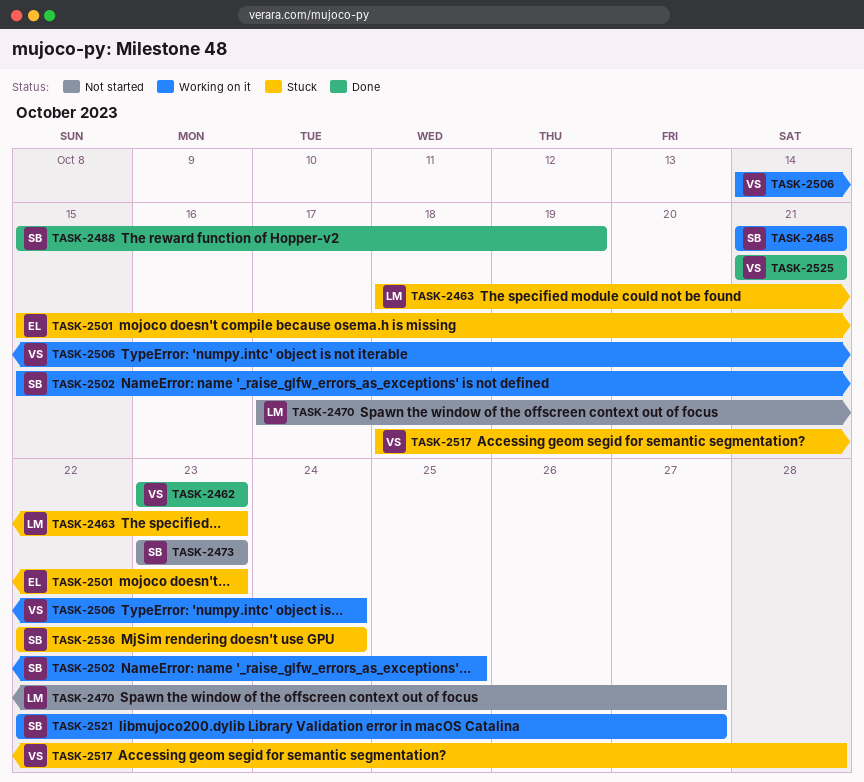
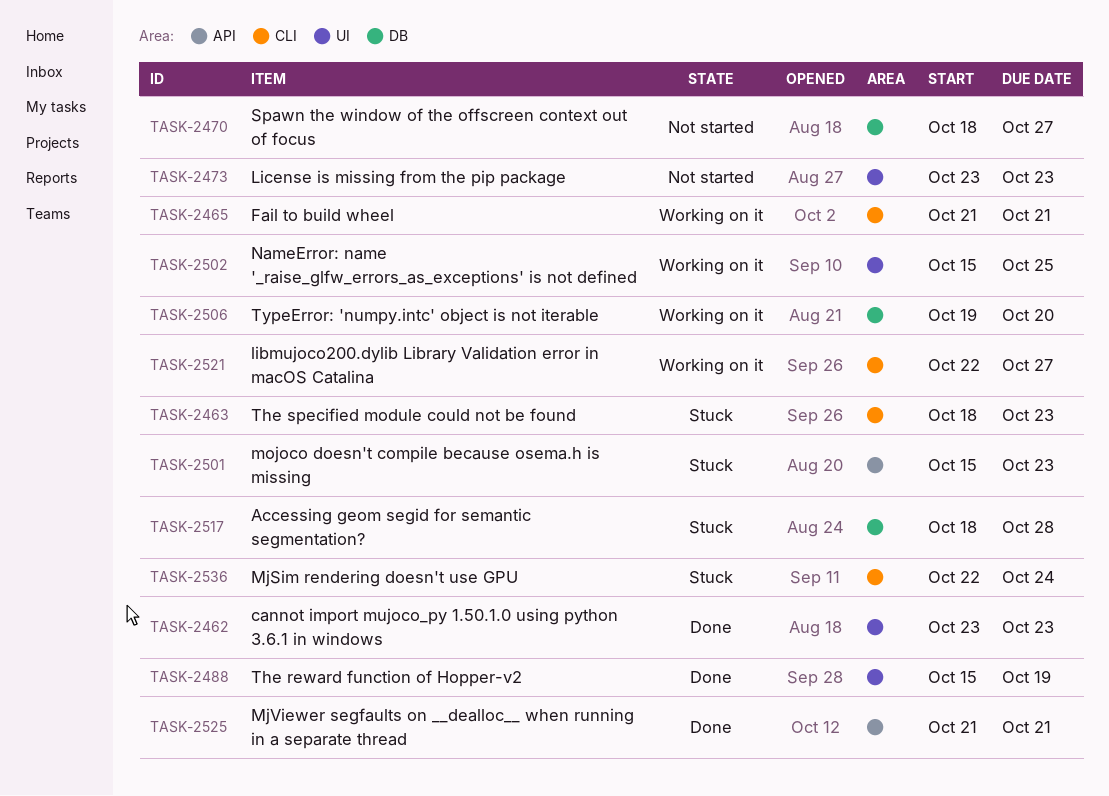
TASK-2470, start: Oct 17 -> Oct 18
TASK-2506, start: Oct 14 -> Oct 19
TASK-2506, due: Oct 24 -> Oct 20

